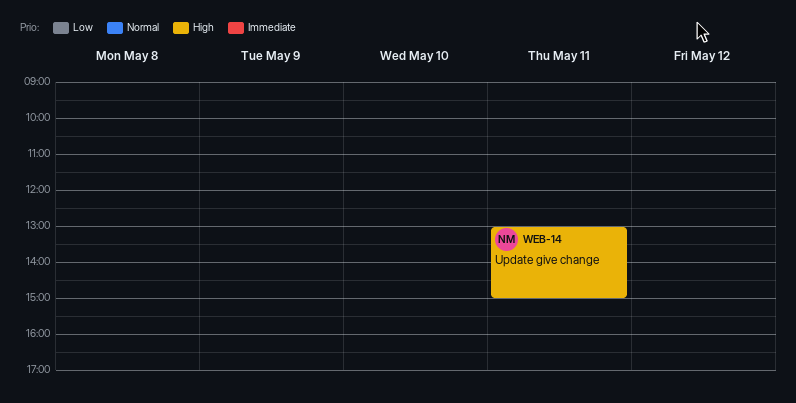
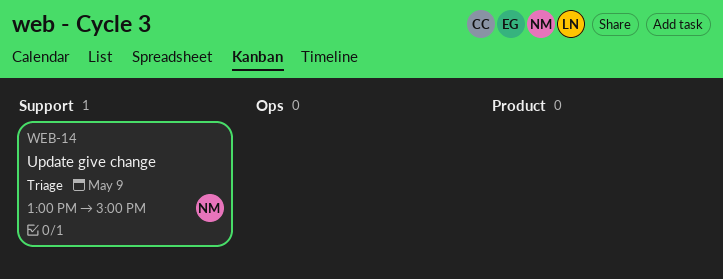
WEB-14, day: May 11 -> May 9

